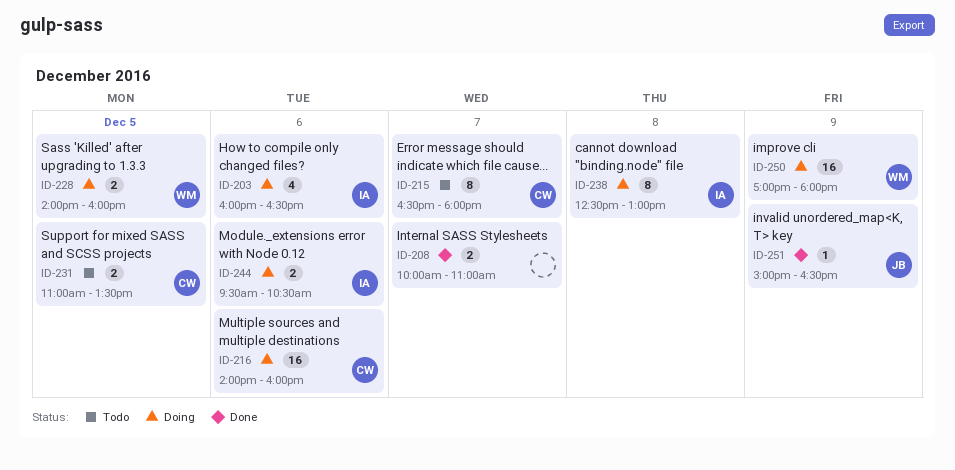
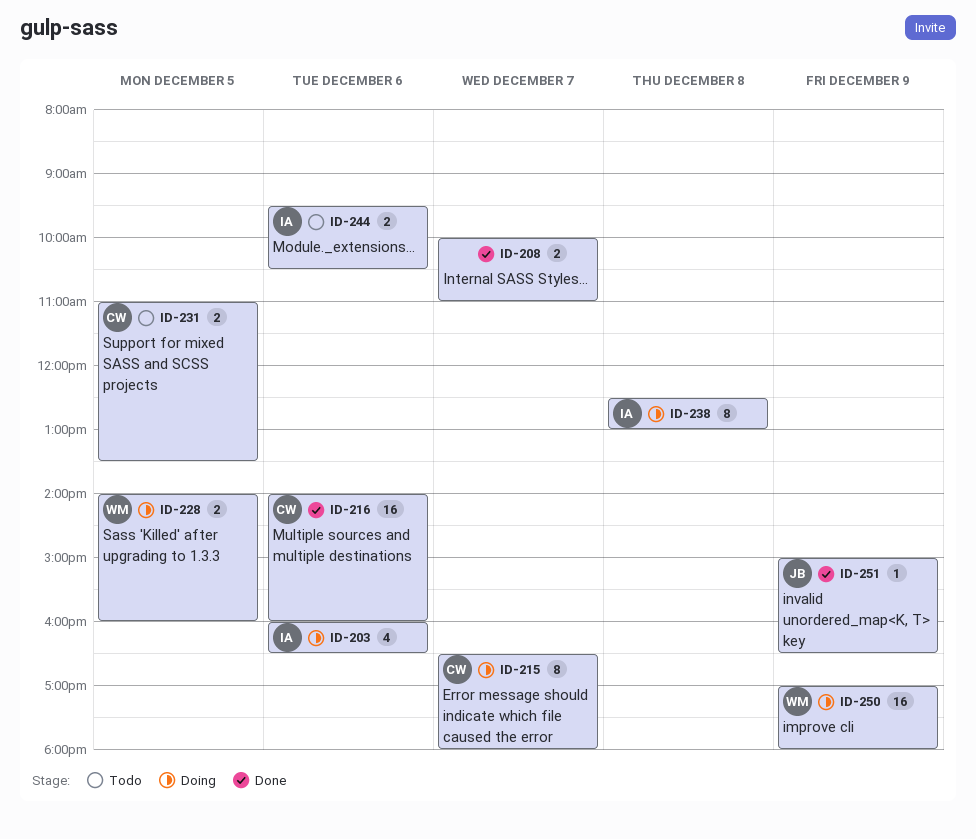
ID-215, status: Todo -> Doing
ID-216, status: Doing -> Done
ID-244, status: Doing -> Todo

